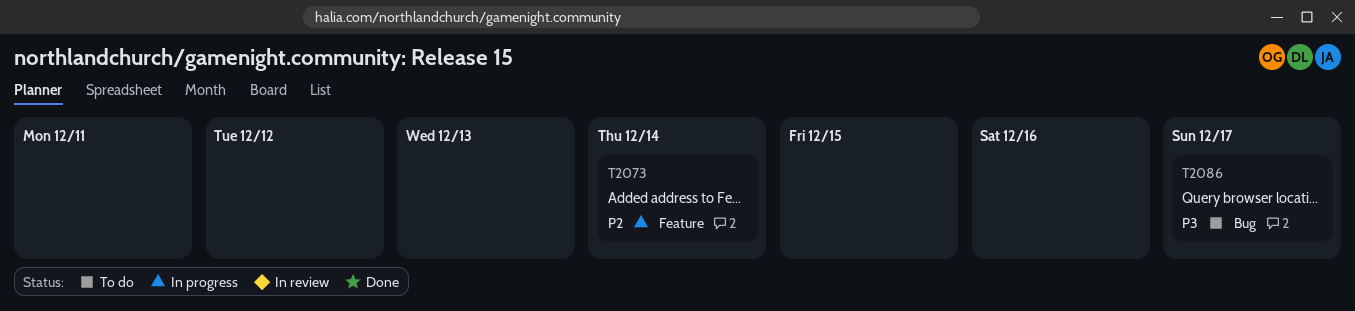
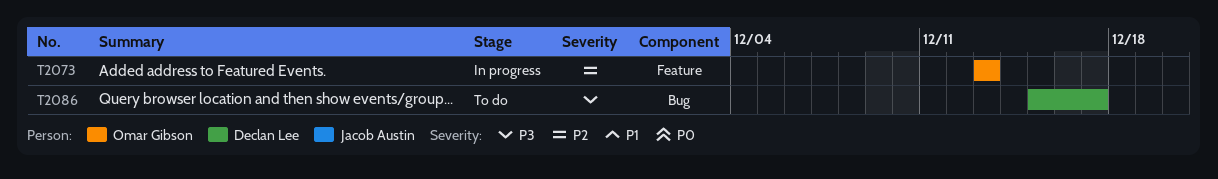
T2073, due: Dec 14 -> Dec 13

